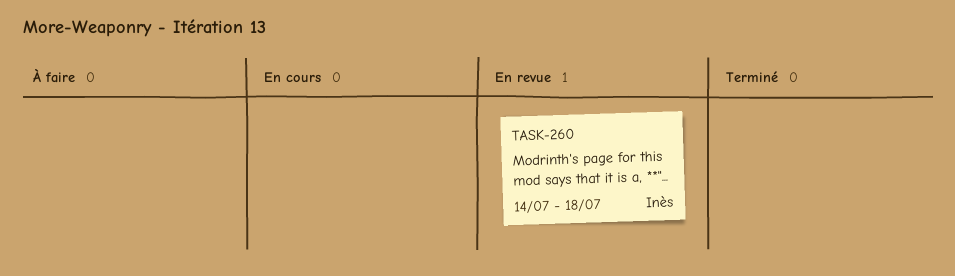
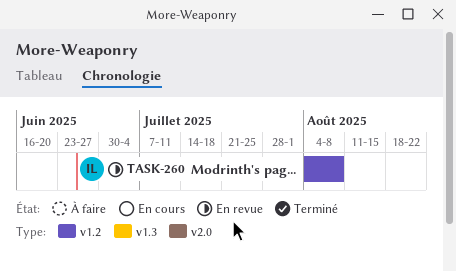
TASK-260, start: Jul 14 -> Aug 4
TASK-260, due: Jul 18 -> Aug 8

